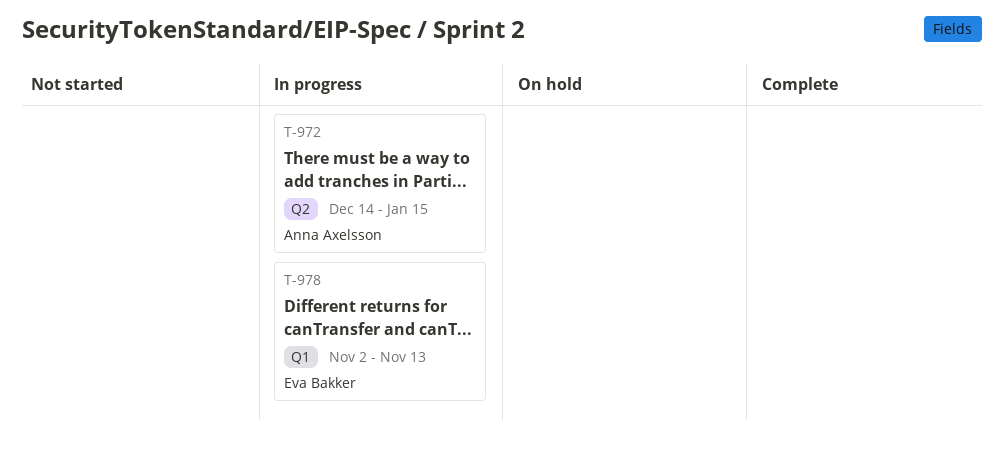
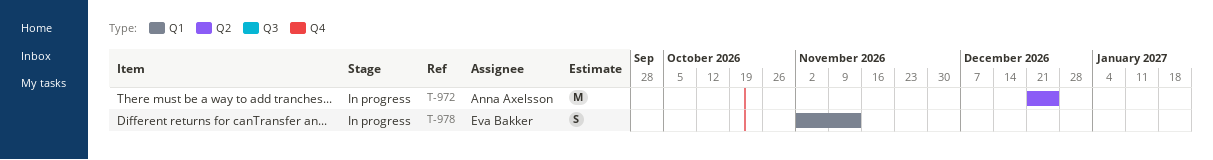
T-972, start: Dec 14 -> Dec 21
T-972, due: Jan 15 -> Dec 25

